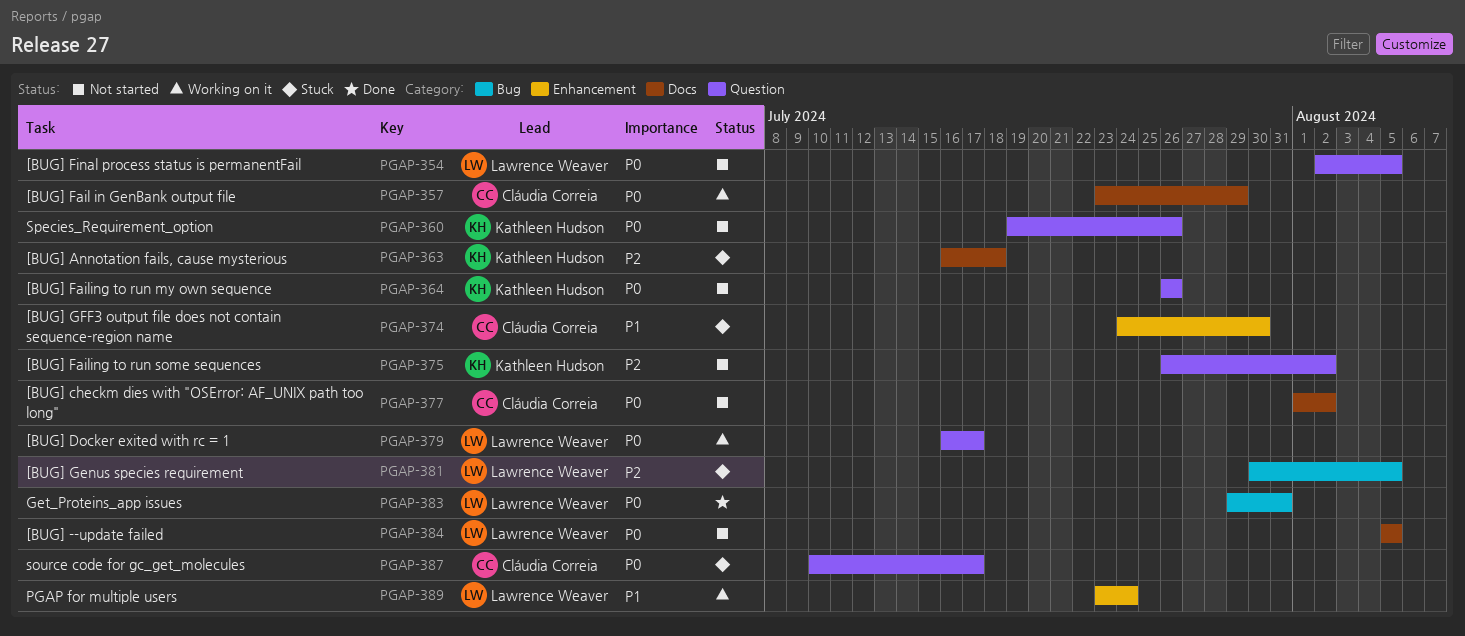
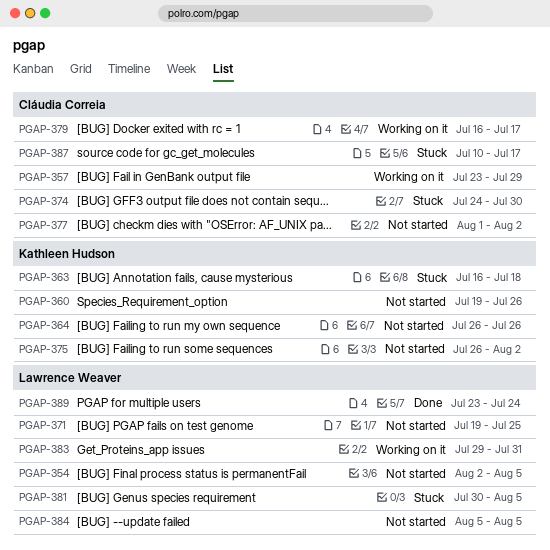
PGAP-371: none -> present
PGAP-379, owner: Lawrence Weaver -> Cláudia Correia
PGAP-383, status: Done -> Working on it
PGAP-389, status: Working on it -> Done

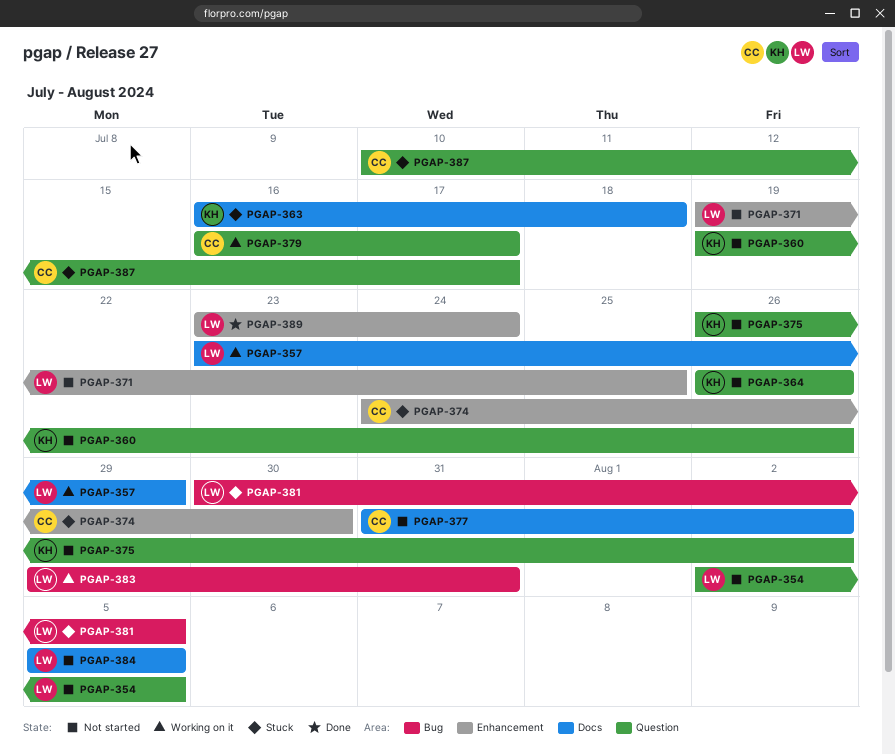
PGAP-357, owner: Cláudia Correia -> Lawrence Weaver
PGAP-377, start: Aug 1 -> Jul 31

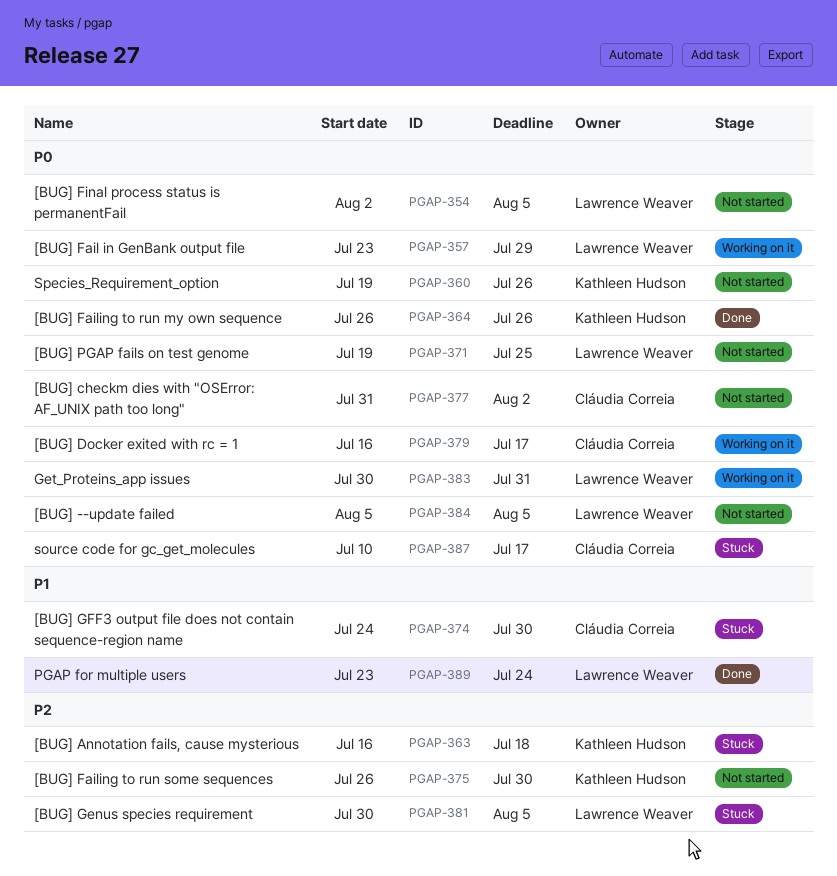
PGAP-364, status: Not started -> Done
PGAP-375, due: Aug 2 -> Jul 30
PGAP-383, start: Jul 29 -> Jul 30

